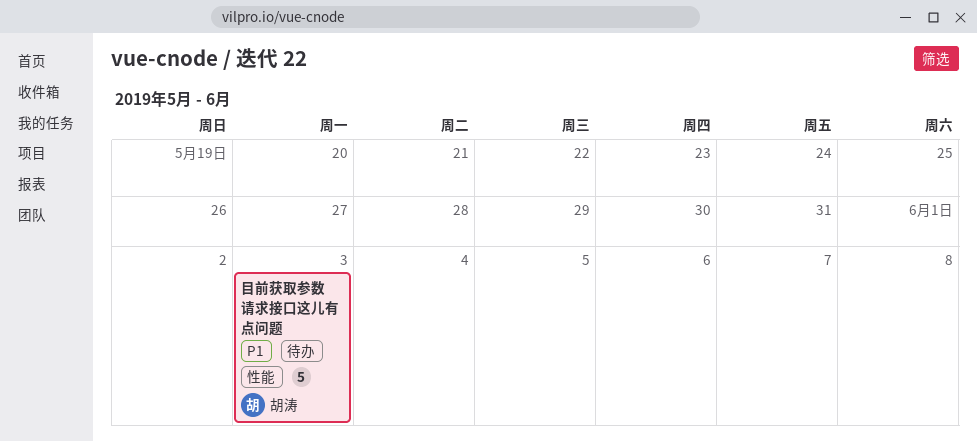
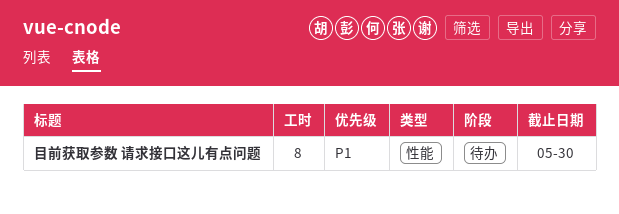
目前获取参数 请求接口这儿有点问题, estimate: 5 -> 8
目前获取参数 请求接口这儿有点问题, due: Jun 3 -> May 30

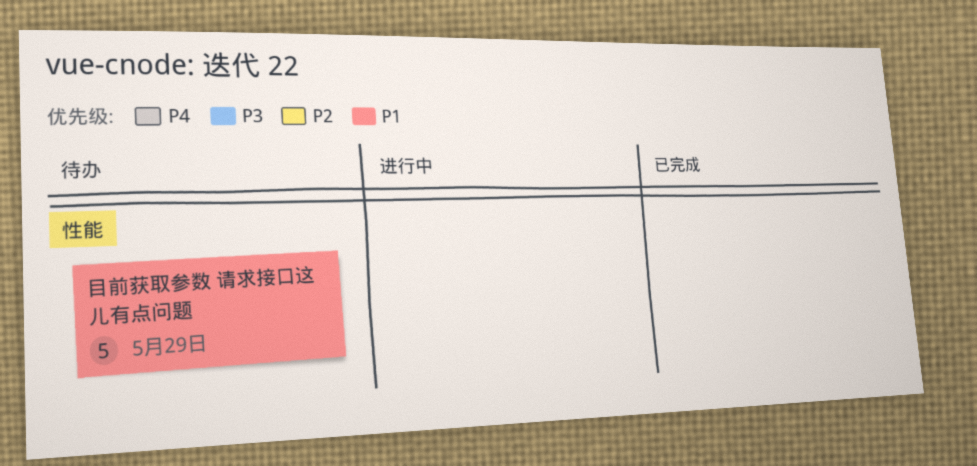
目前获取参数 请求接口这儿有点问题, estimate: 8 -> 5
目前获取参数 请求接口这儿有点问题, due: May 30 -> May 29

